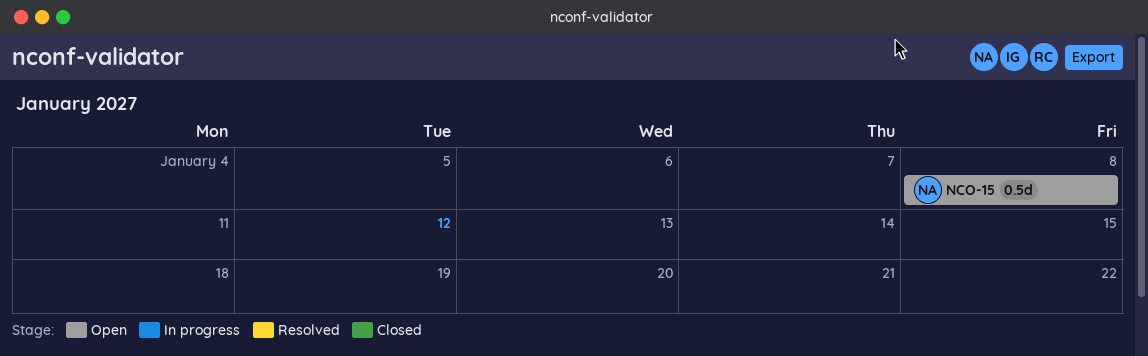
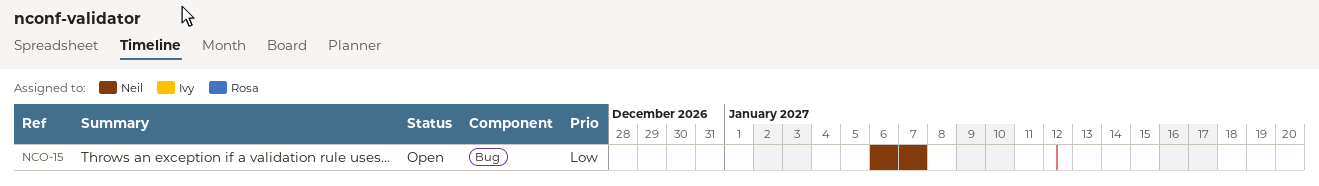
NCO-15, start: Jan 8 -> Jan 6
NCO-15, due: Jan 8 -> Jan 7

